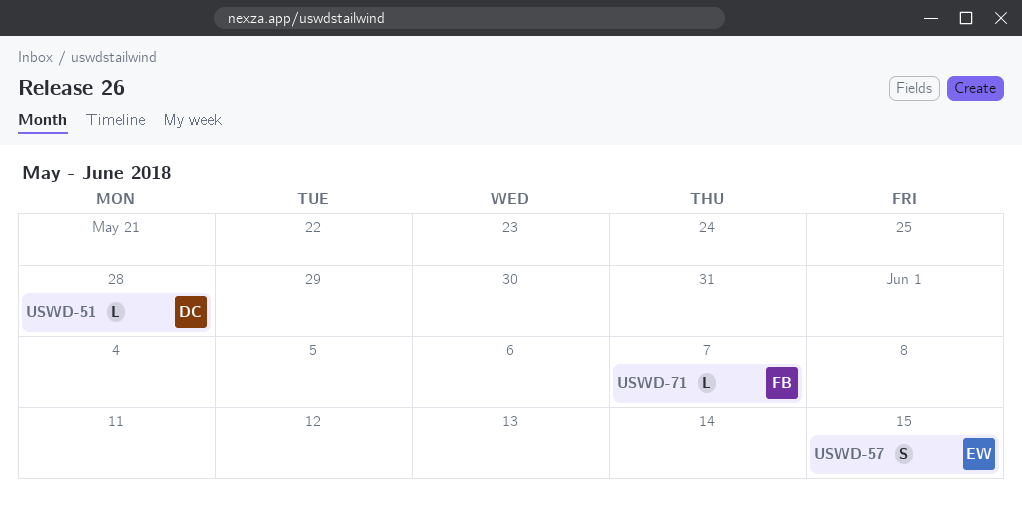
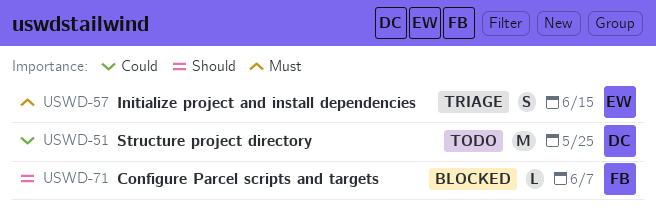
USWD-51, estimate: L -> M
USWD-51, due: May 28 -> May 25

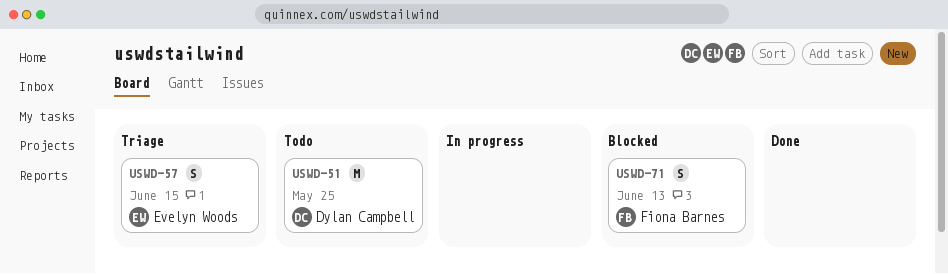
USWD-71, estimate: L -> S
USWD-71, due: Jun 7 -> Jun 13

